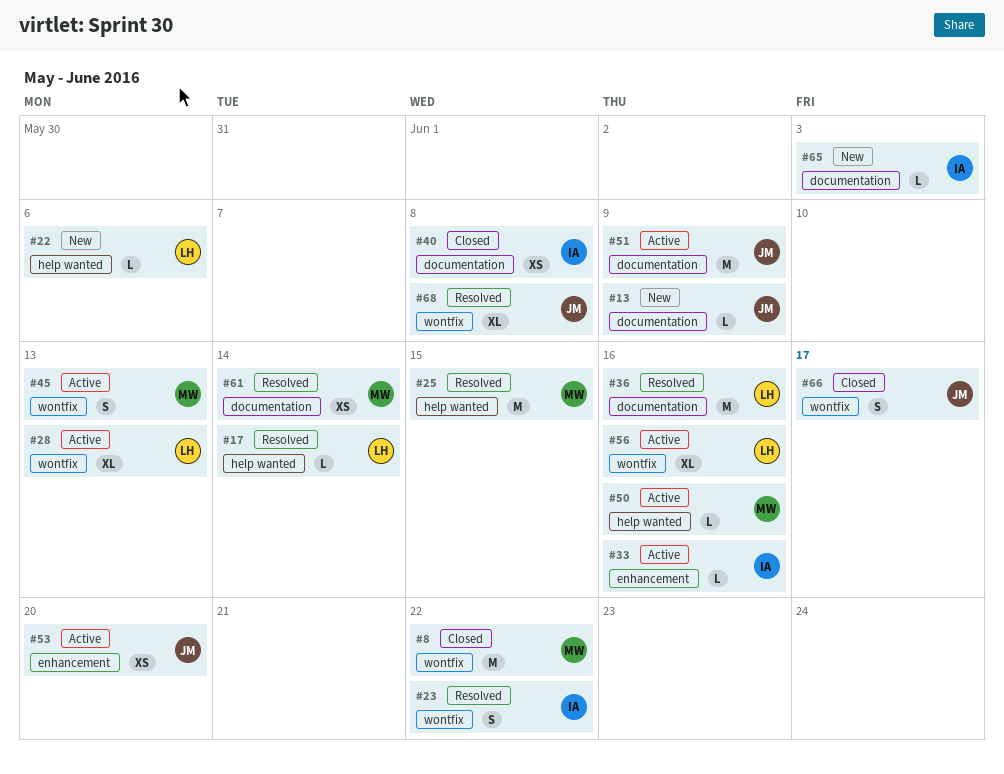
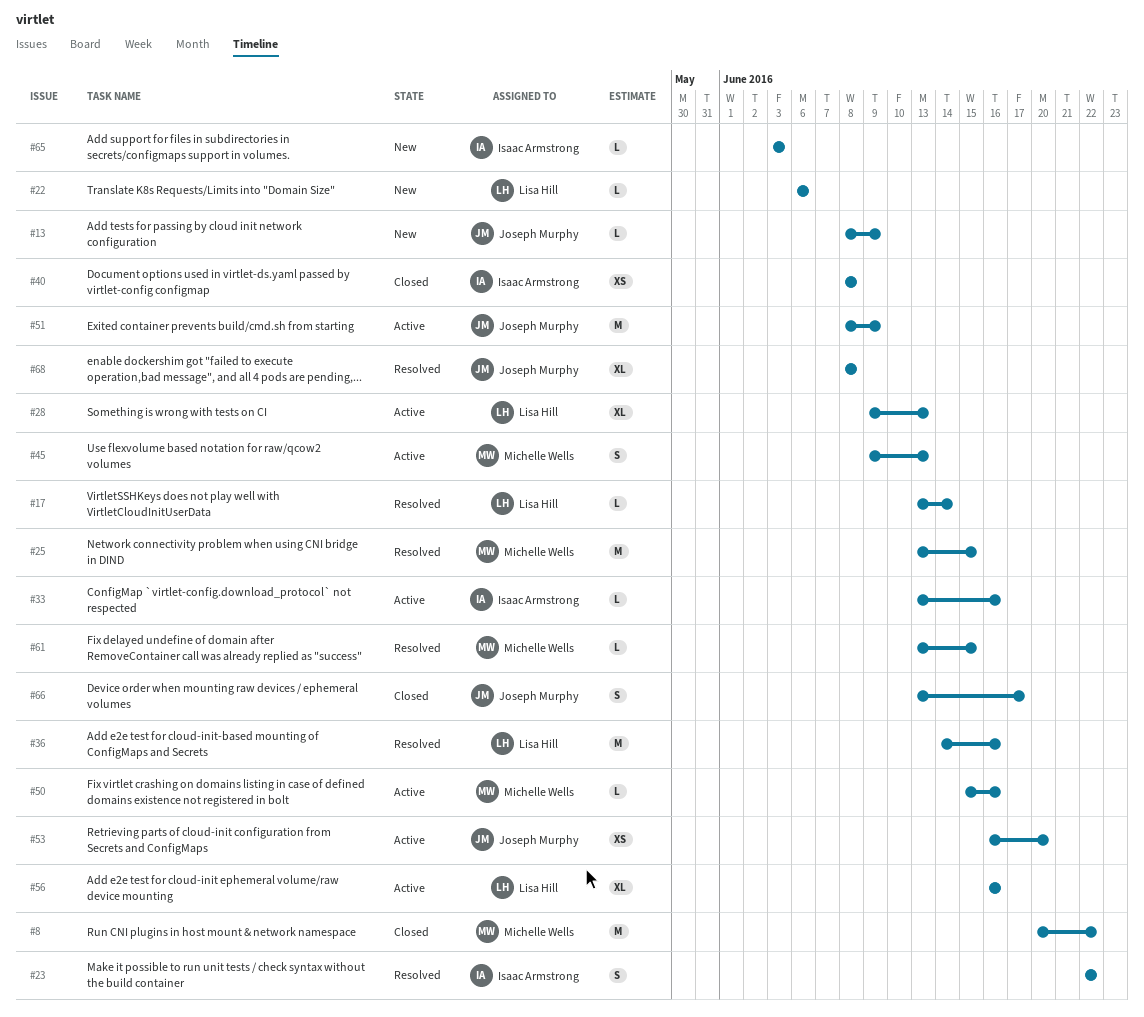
#61, estimate: XS -> L
#61, due: Jun 14 -> Jun 15

